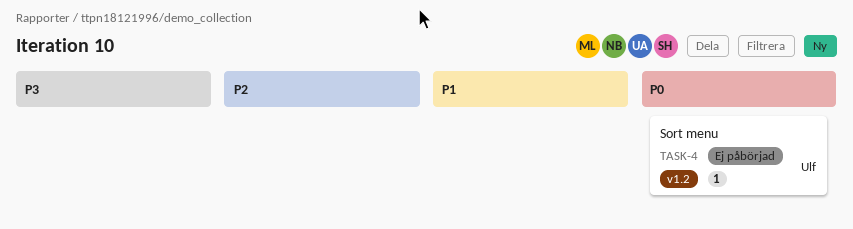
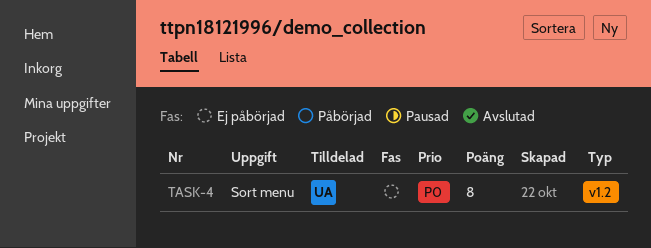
TASK-4, estimate: 1 -> 8

